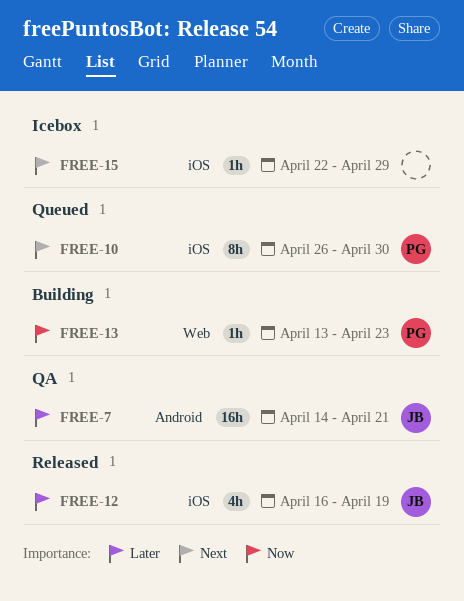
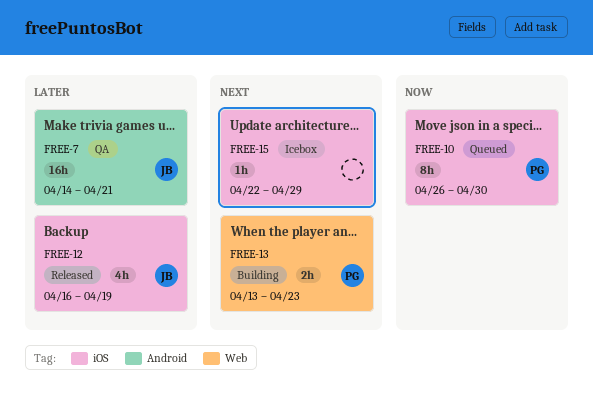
FREE-10, priority: Next -> Now
FREE-13, priority: Now -> Next
FREE-13, estimate: 1h -> 2h

